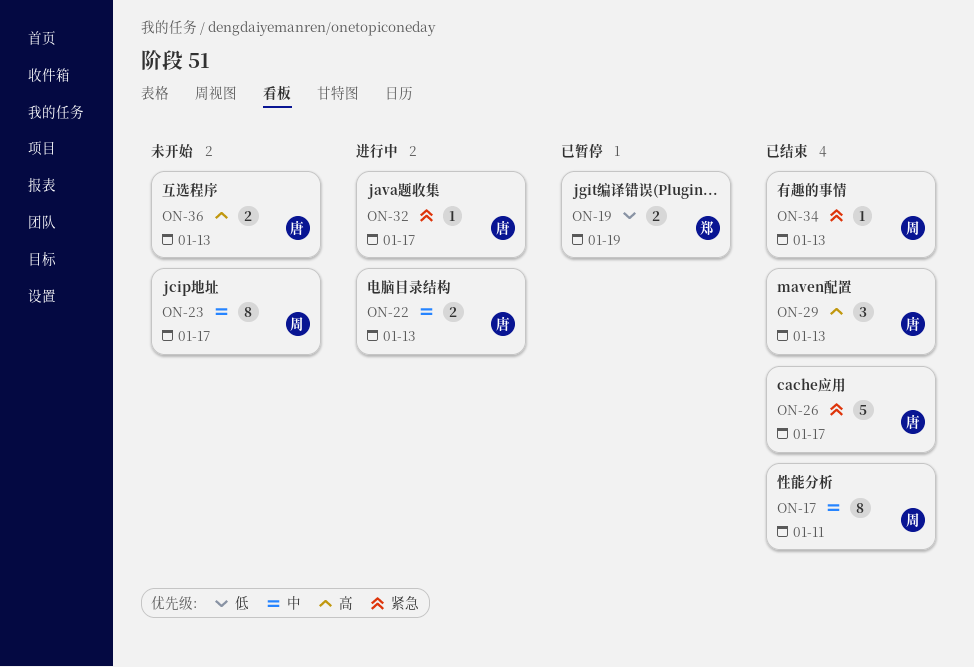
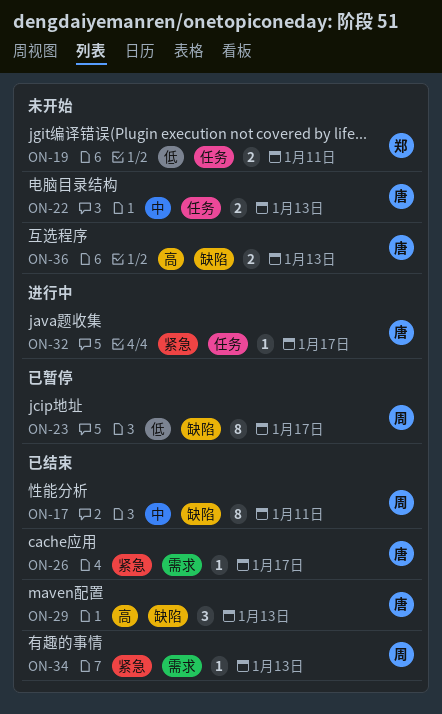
ON-19, status: 已暂停 -> 未开始
ON-19, due: Jan 19 -> Jan 11
ON-22, status: 进行中 -> 未开始
ON-23, status: 未开始 -> 已暂停
ON-23, priority: 中 -> 低
ON-26, estimate: 5 -> 1

